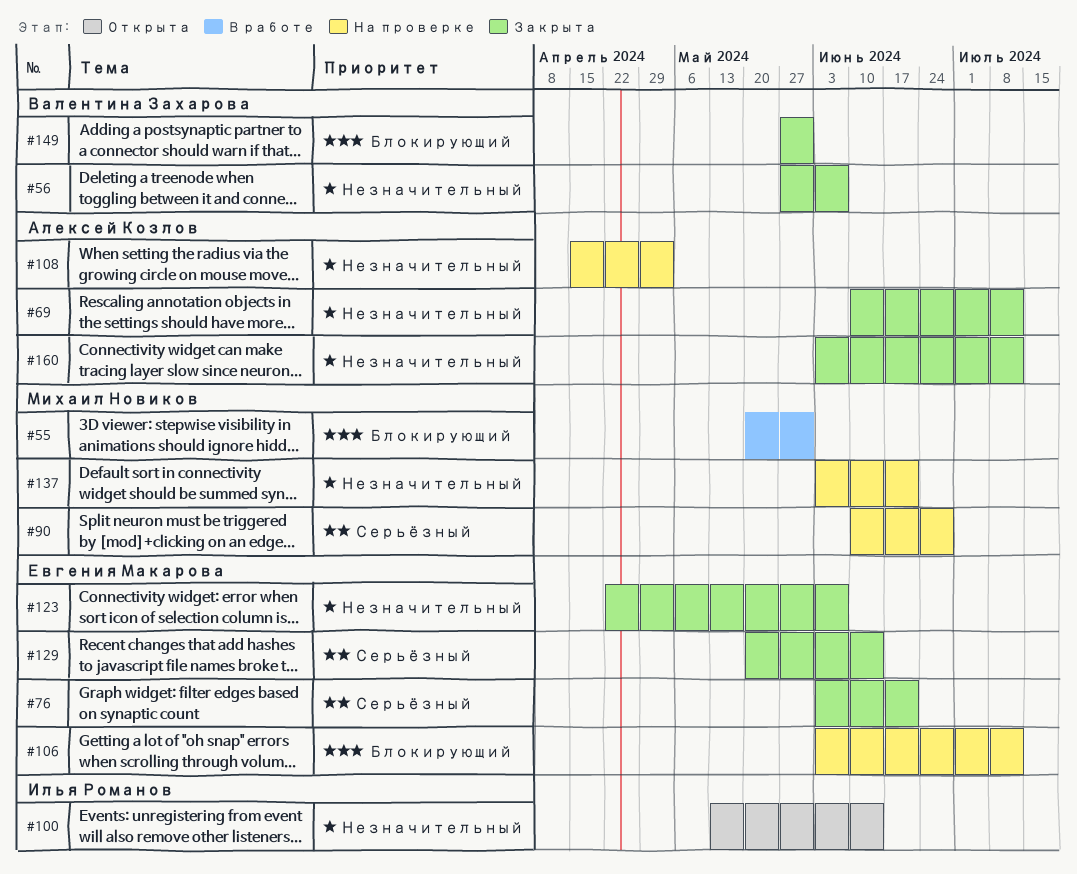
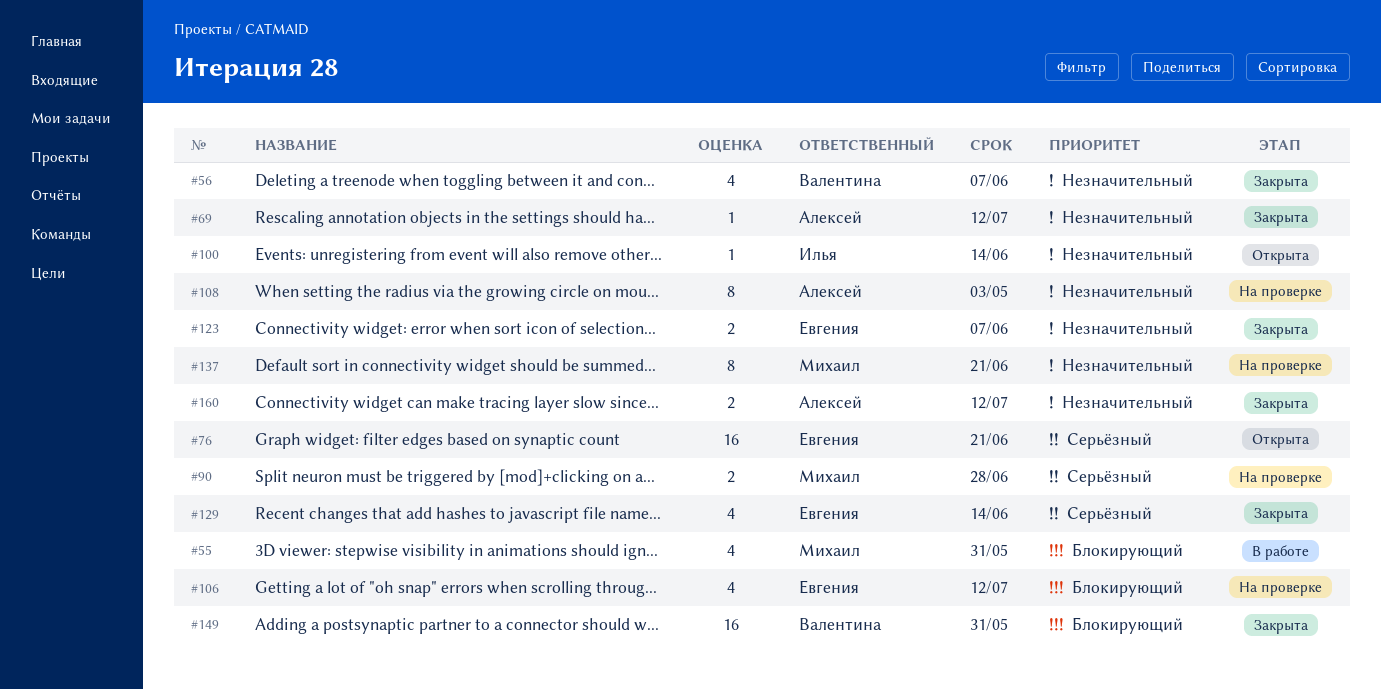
#76, status: Закрыта -> Открыта

